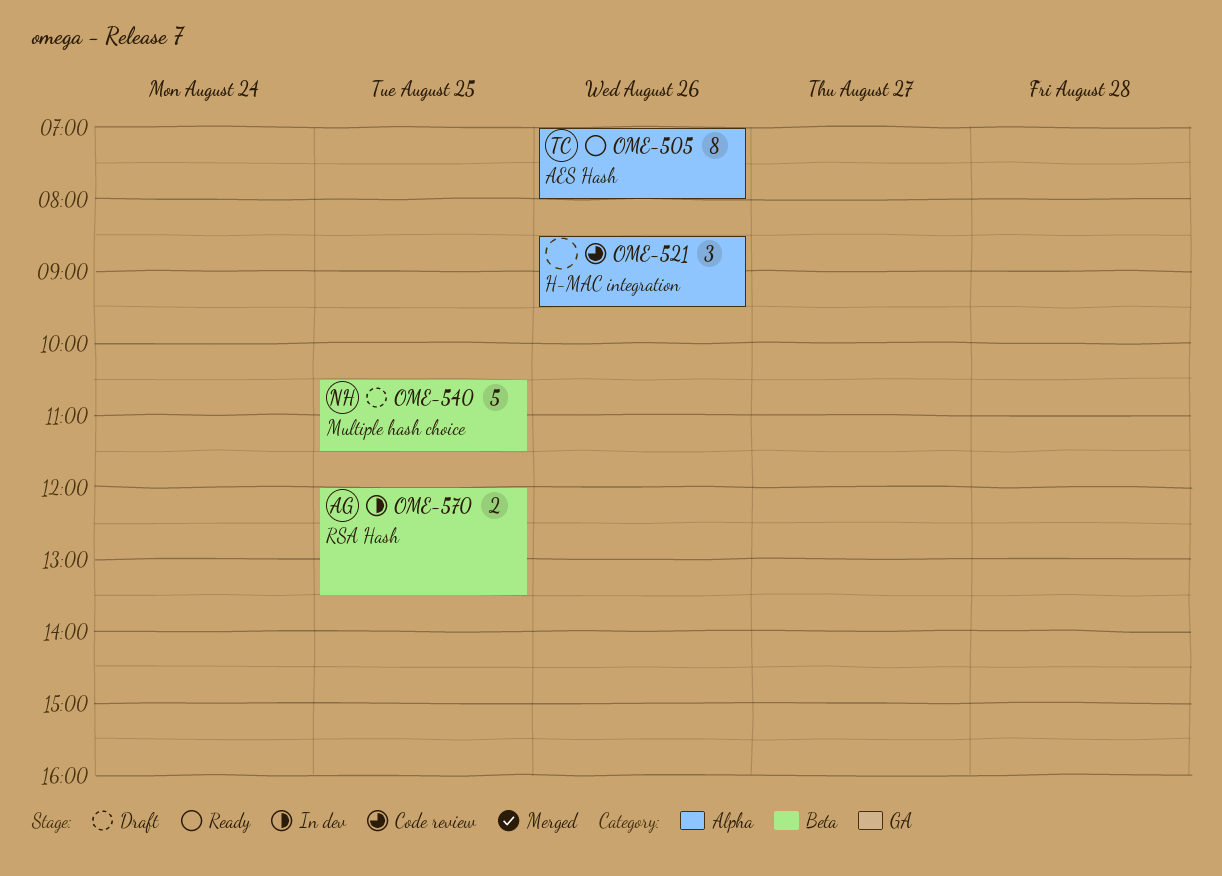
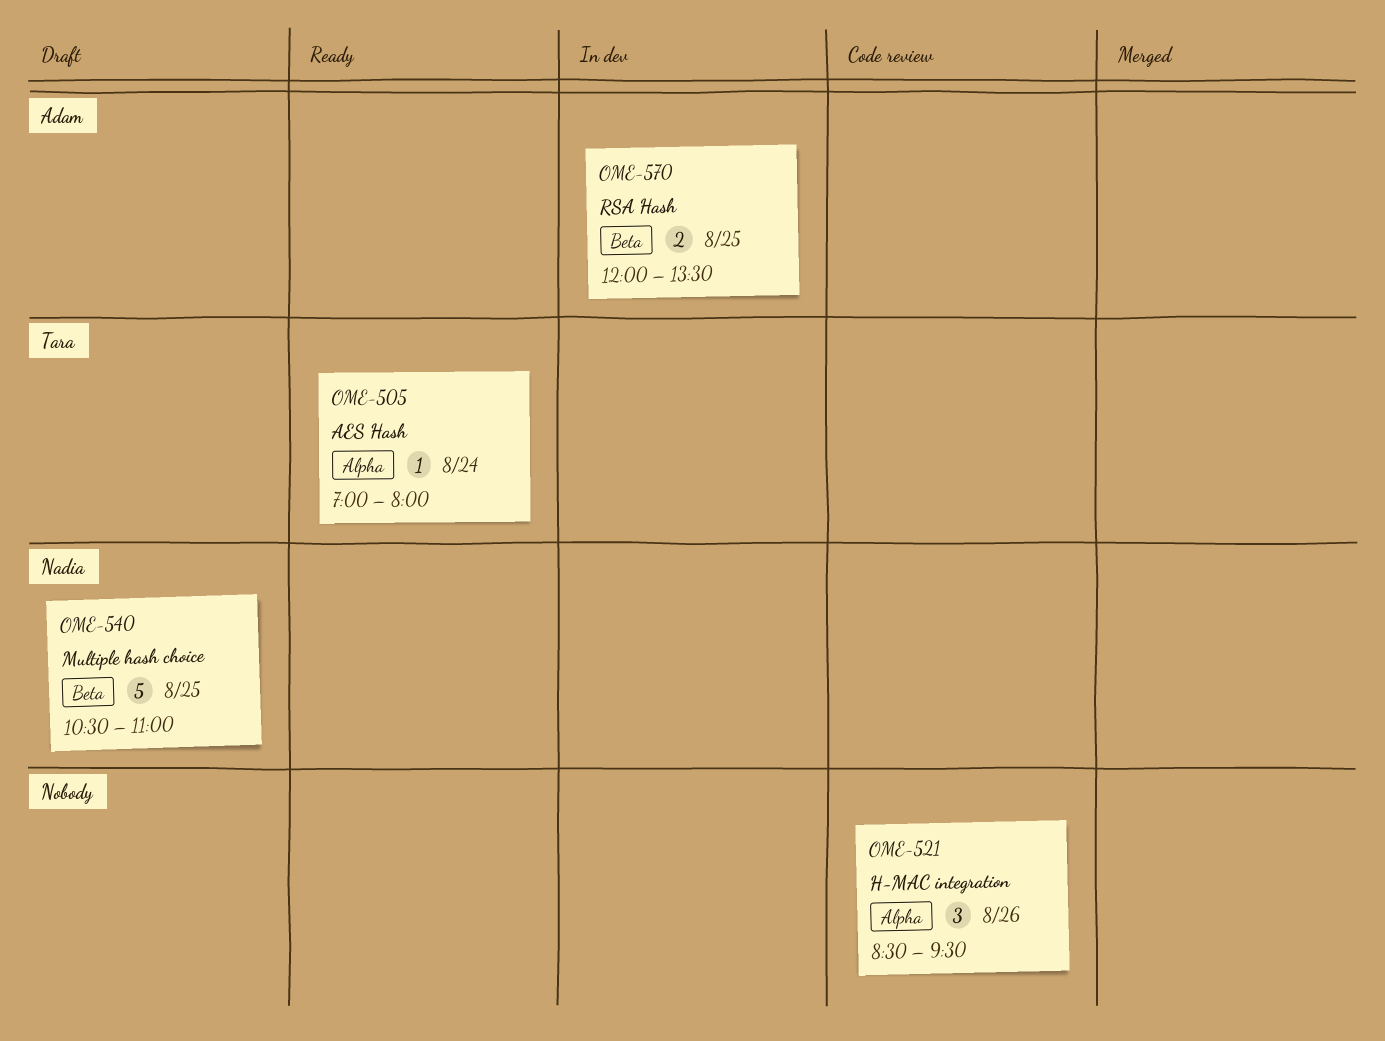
OME-505, estimate: 8 -> 1
OME-505, day: Aug 26 -> Aug 24
OME-540, ends: 11:30 -> 11:00

